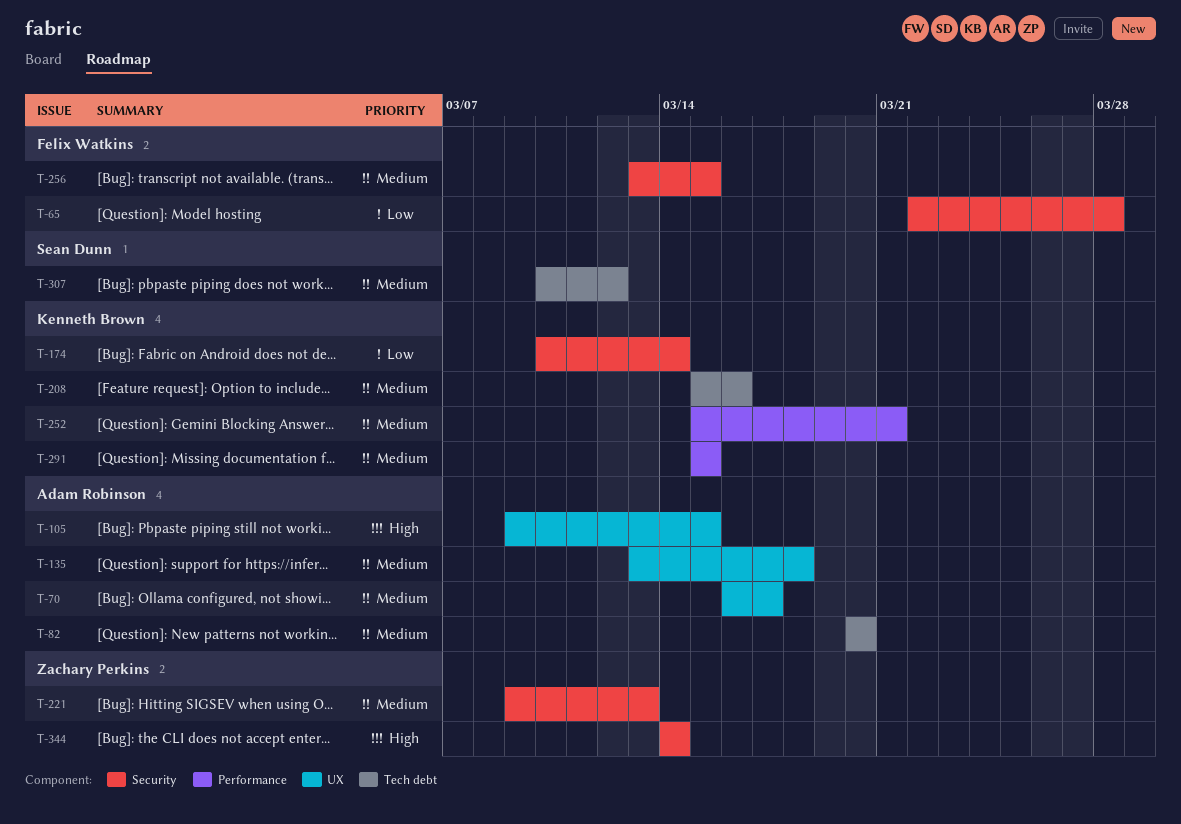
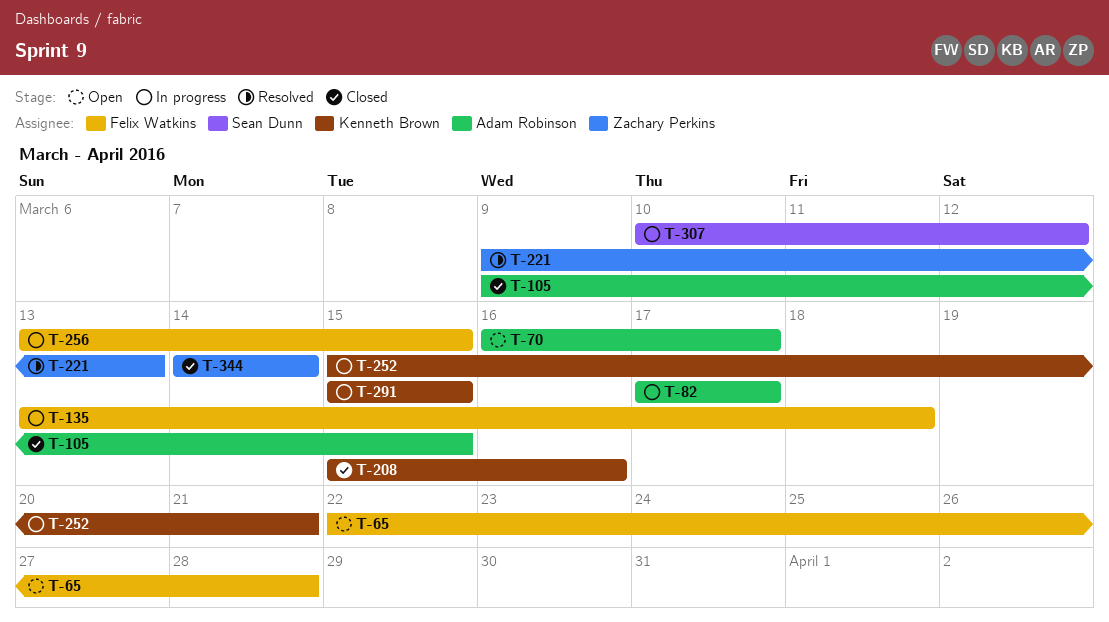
T-82, start: Mar 20 -> Mar 17
T-82, due: Mar 20 -> Mar 17
T-135, owner: Adam Robinson -> Felix Watkins
T-174: present -> none

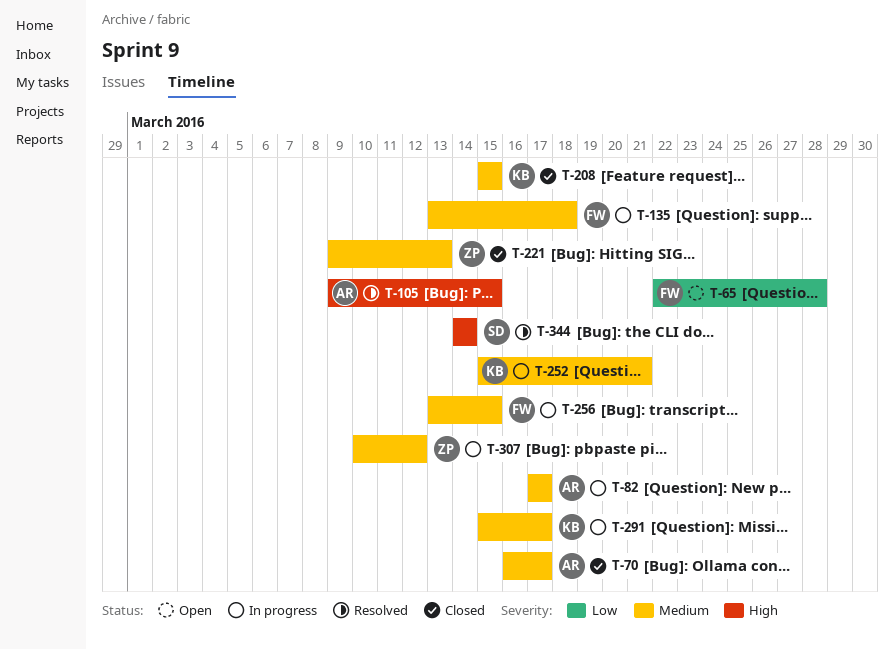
T-70, status: Open -> Closed
T-105, status: Closed -> Resolved
T-208, due: Mar 16 -> Mar 15
T-221, status: Resolved -> Closed
T-291, due: Mar 15 -> Mar 17
T-307, owner: Sean Dunn -> Zachary Perkins
T-344, status: Closed -> Resolved
T-344, owner: Zachary Perkins -> Sean Dunn

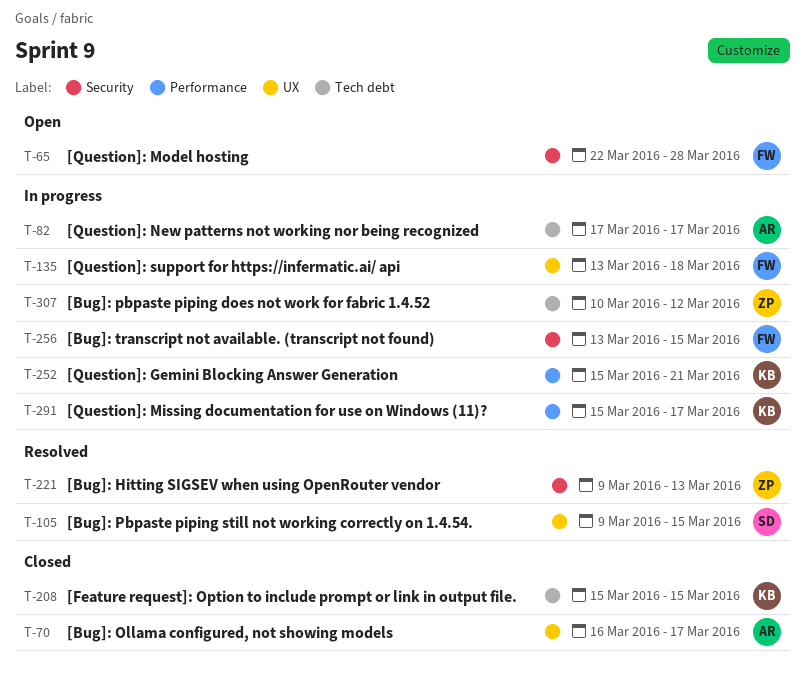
T-105, owner: AR -> SD
T-221, status: Closed -> Resolved
T-344: present -> none

